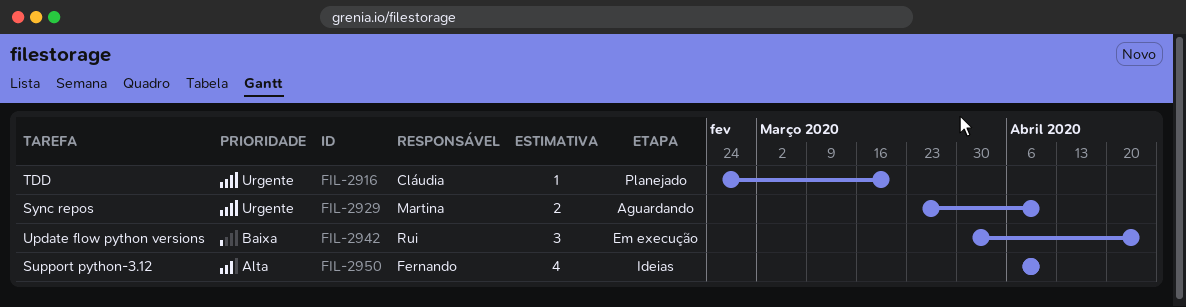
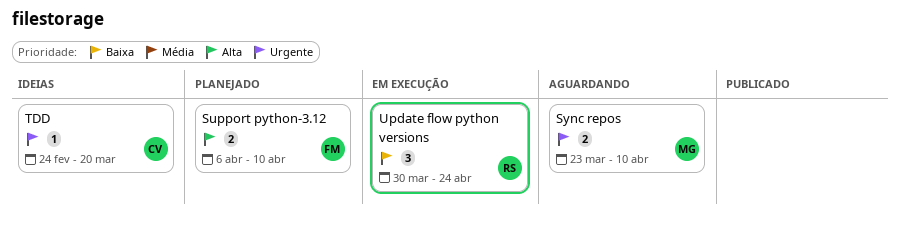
Support python-3.12, status: Ideias -> Planejado
Support python-3.12, estimate: 4 -> 2
TDD, status: Planejado -> Ideias

